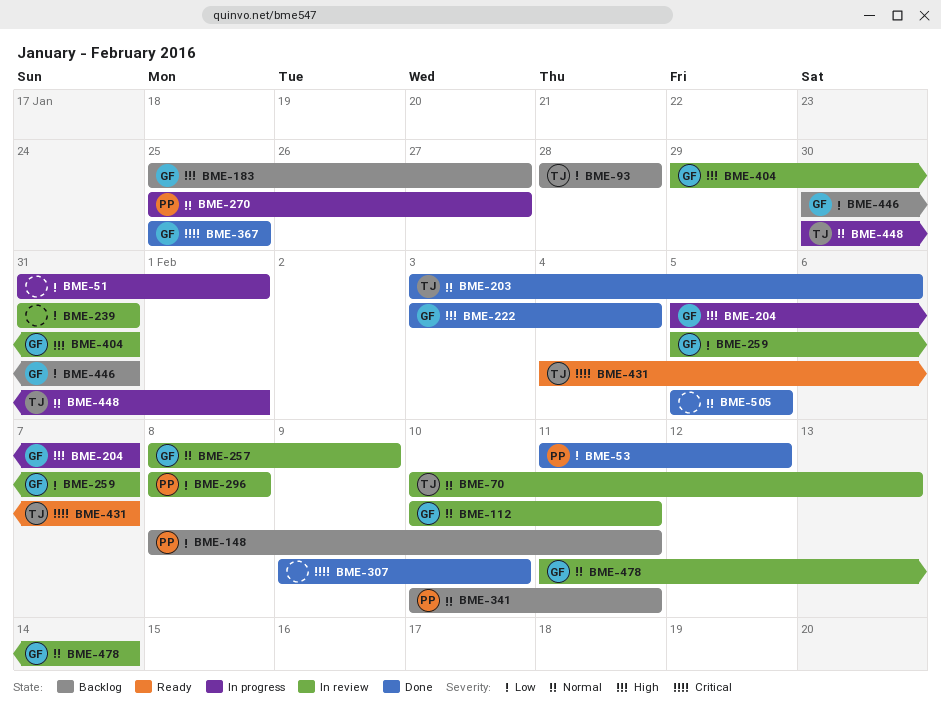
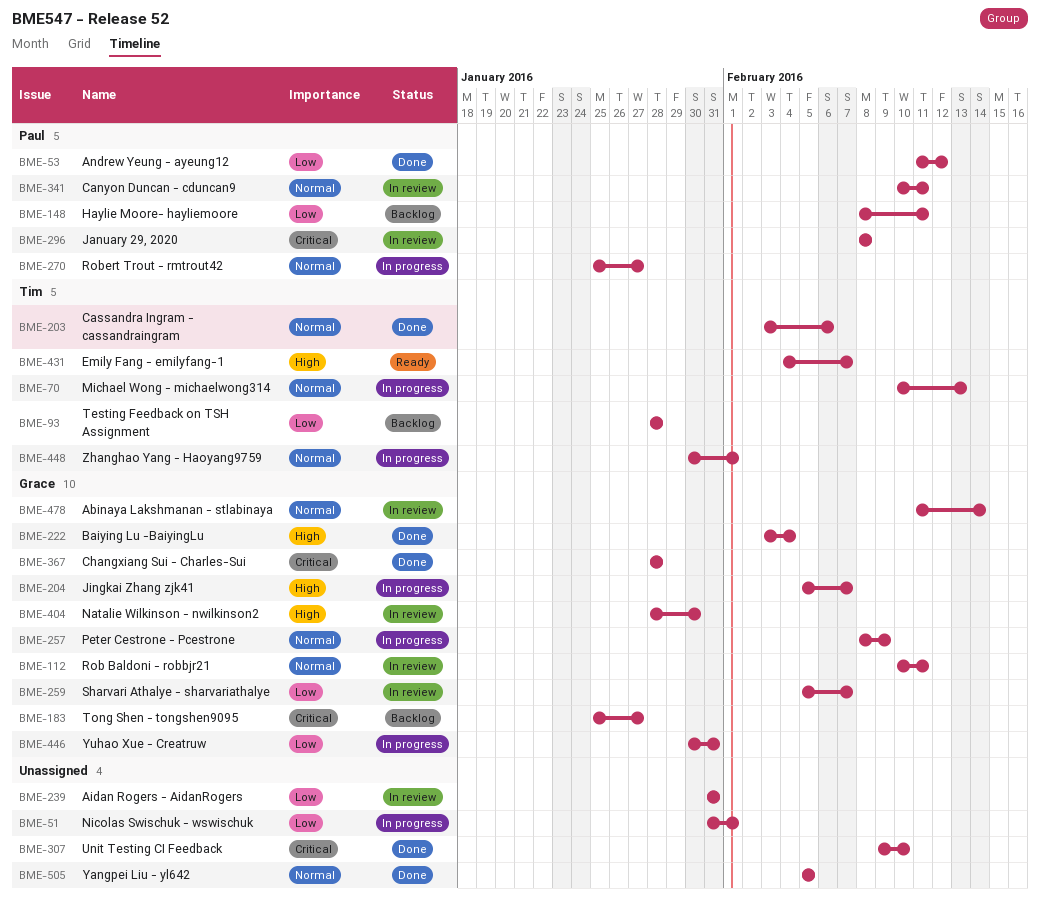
BME-70, status: In review -> In progress
BME-183, priority: High -> Critical
BME-257, status: In review -> In progress
BME-296, priority: Low -> Critical
BME-341, status: Backlog -> In review
BME-367, start: Jan 25 -> Jan 28
BME-367, due: Jan 25 -> Jan 28
BME-404, start: Jan 29 -> Jan 28
BME-404, due: Jan 31 -> Jan 30
BME-431, priority: Critical -> High
BME-446, status: Backlog -> In progress

